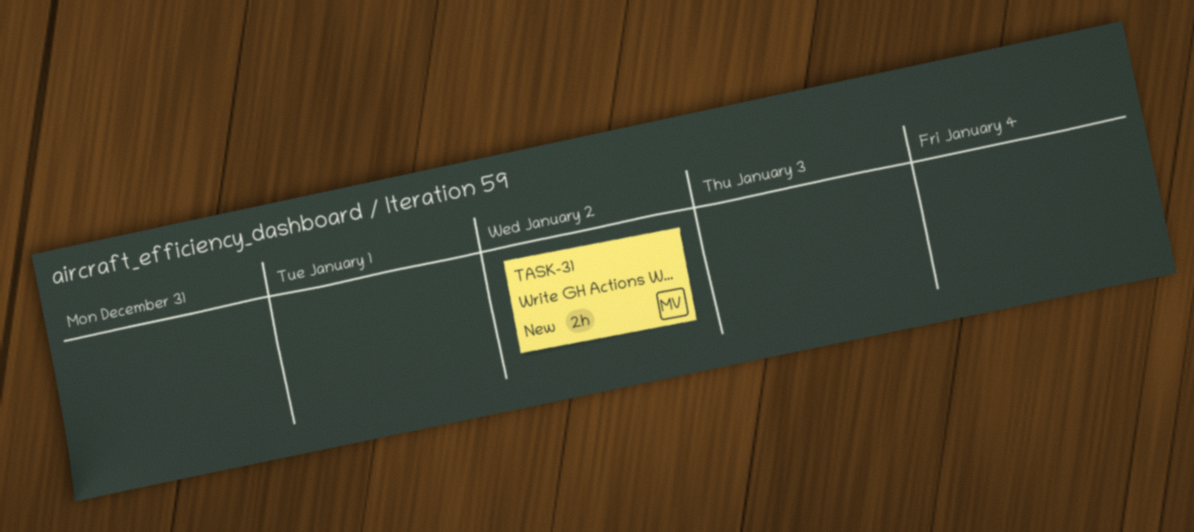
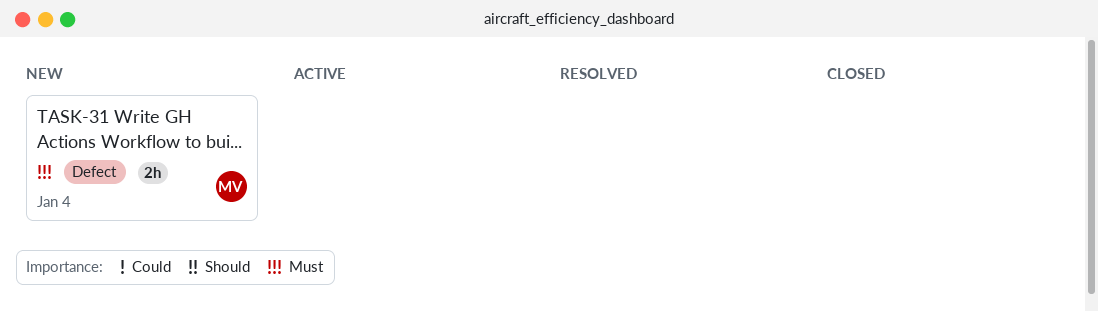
TASK-31, due: Jan 2 -> Jan 4

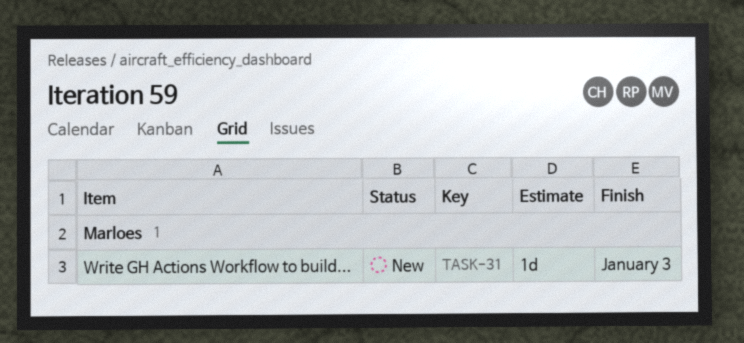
TASK-31, estimate: 2h -> 1d
TASK-31, due: Jan 4 -> Jan 3

